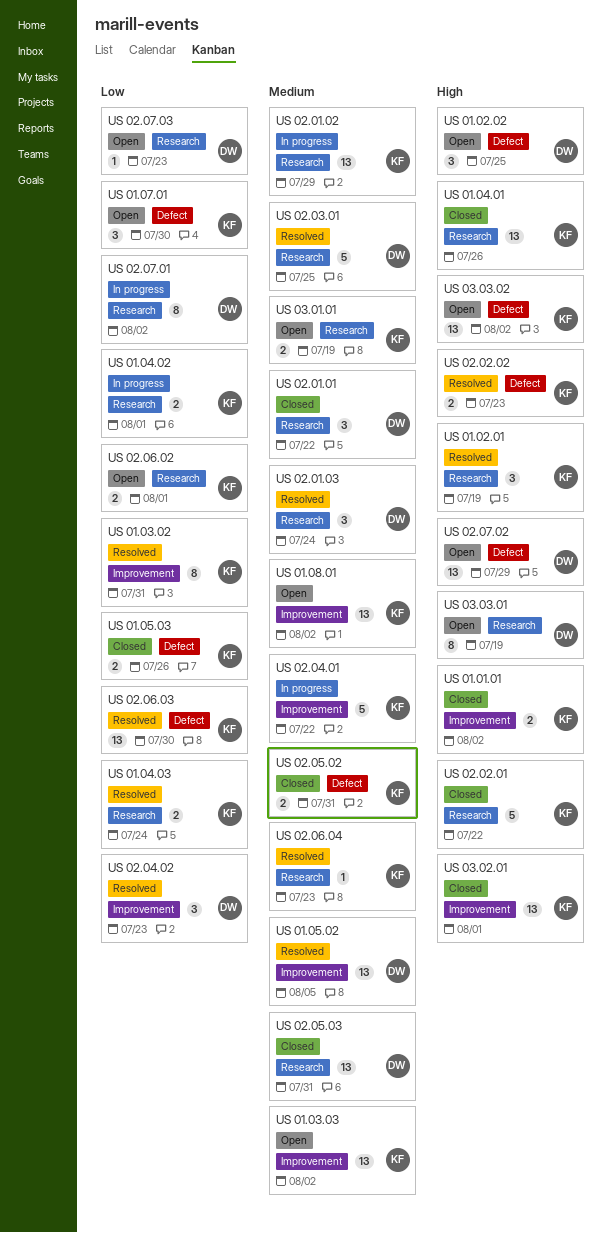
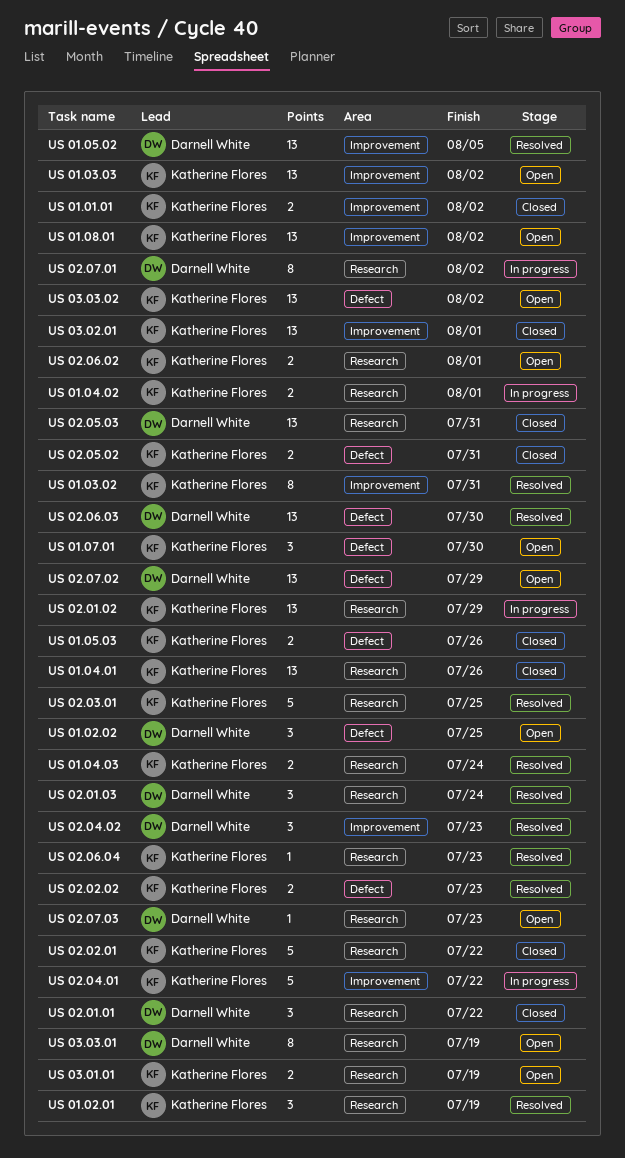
US 02.03.01, owner: Darnell White -> Katherine Flores
US 02.06.03, owner: Katherine Flores -> Darnell White

